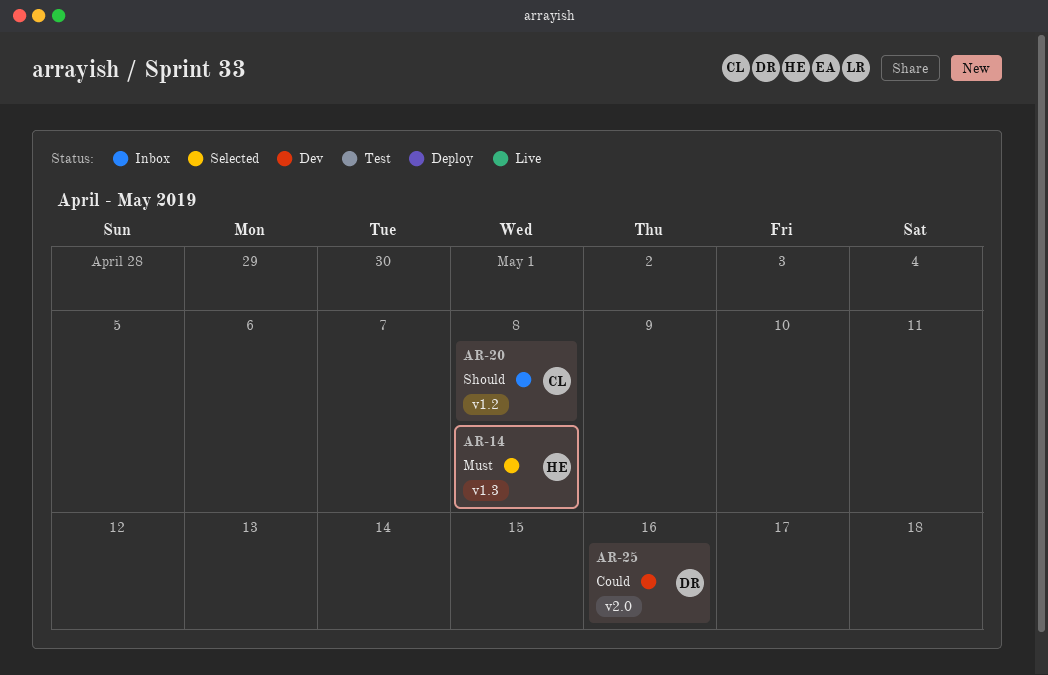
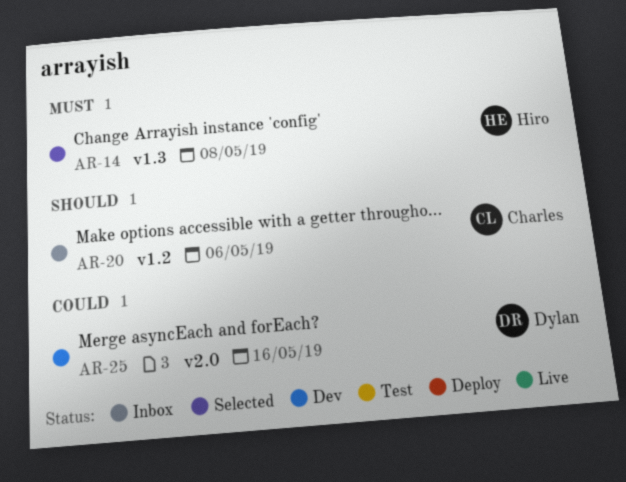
AR-20, due: May 8 -> May 6

